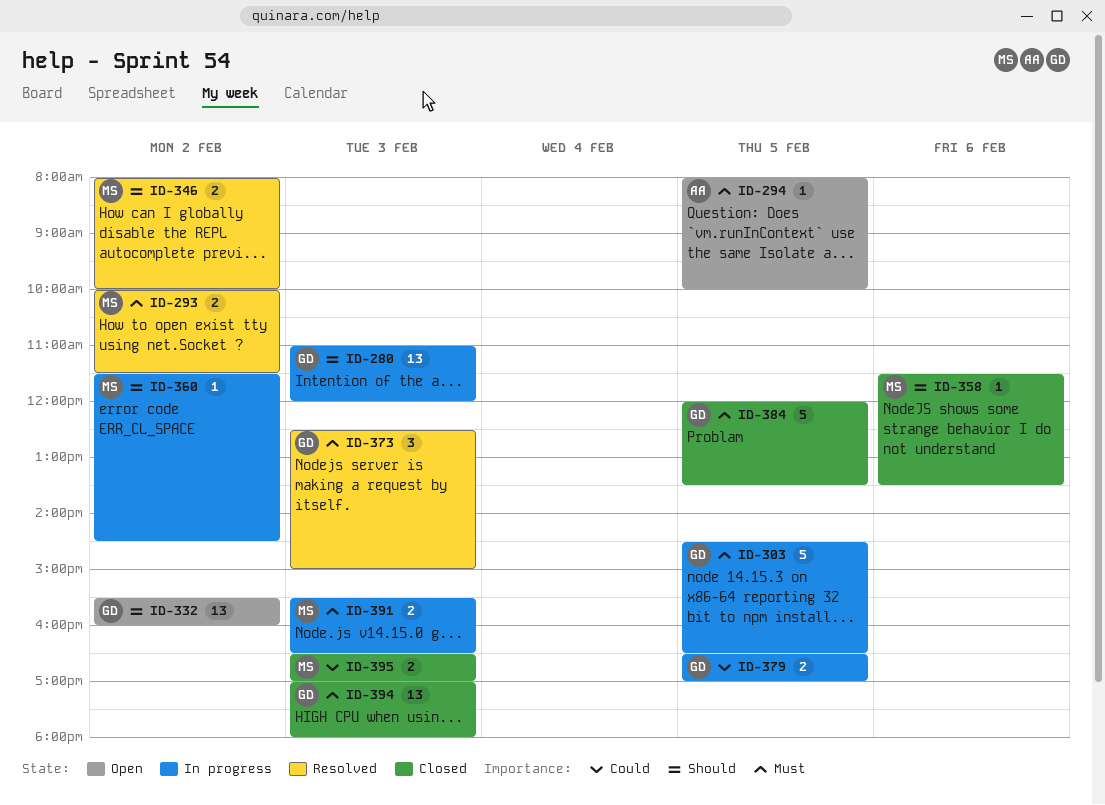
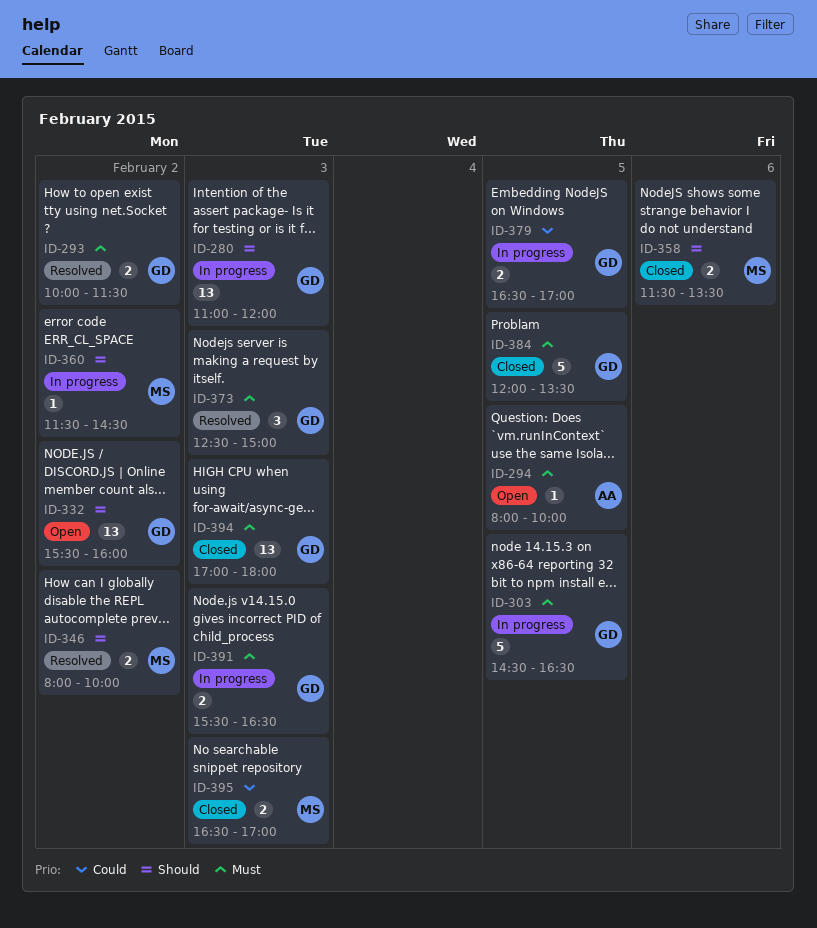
ID-293, owner: MS -> GD
ID-358, estimate: 1 -> 2
ID-391, owner: MS -> GD

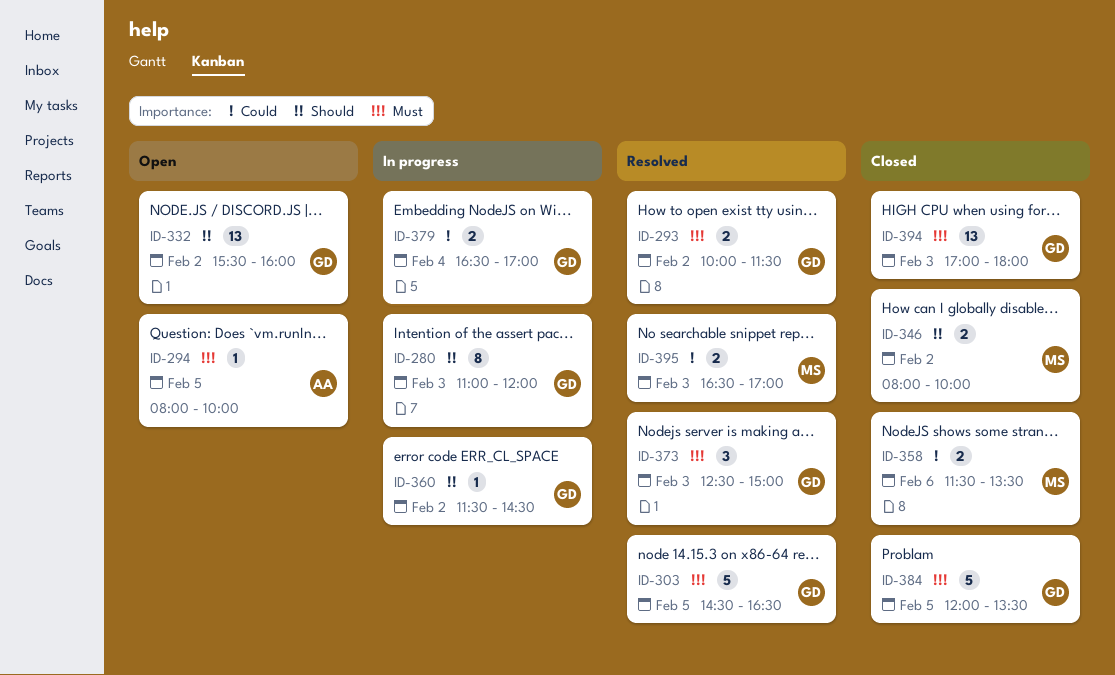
ID-280, estimate: 13 -> 8
ID-303, status: In progress -> Resolved
ID-346, status: Resolved -> Closed
ID-358, priority: Should -> Could
ID-360, owner: MS -> GD
ID-379, day: Feb 5 -> Feb 4
ID-391: present -> none
ID-395, status: Closed -> Resolved

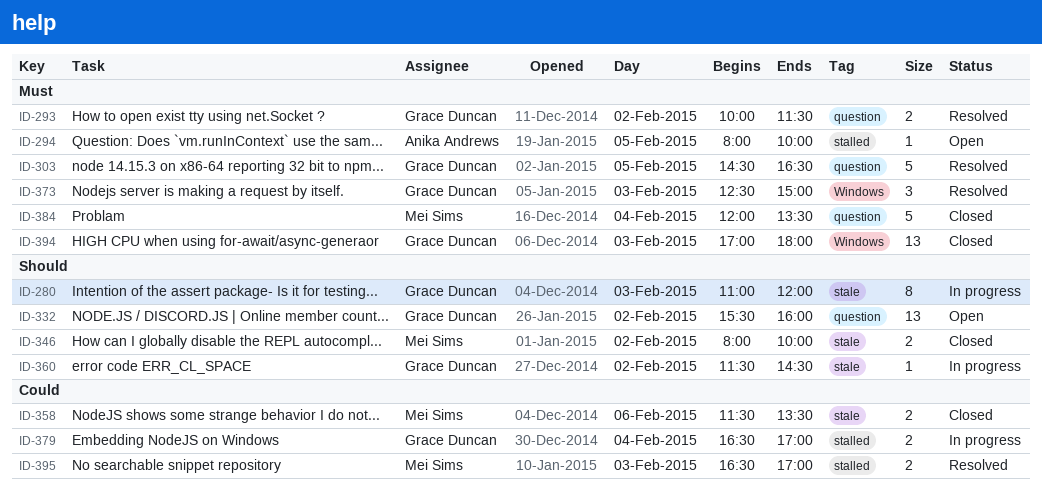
ID-384, owner: Grace Duncan -> Mei Sims
ID-384, day: Feb 5 -> Feb 4

